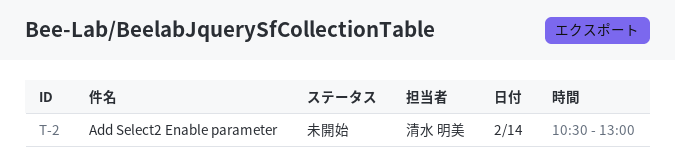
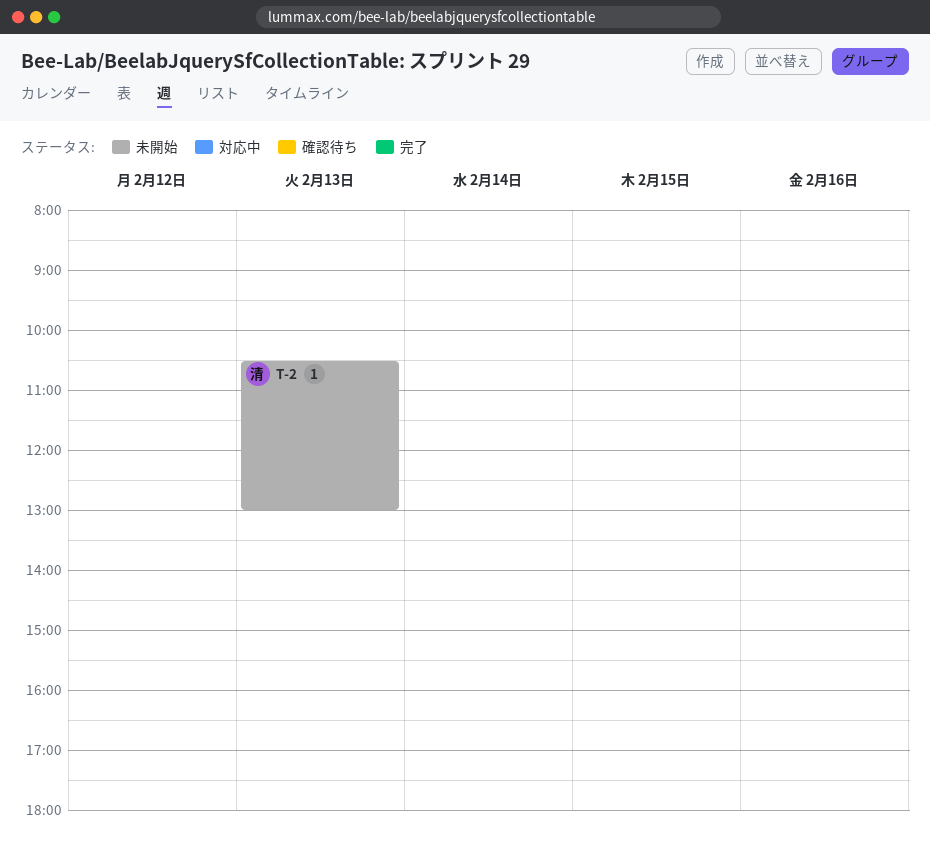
T-2, day: Feb 14 -> Feb 13

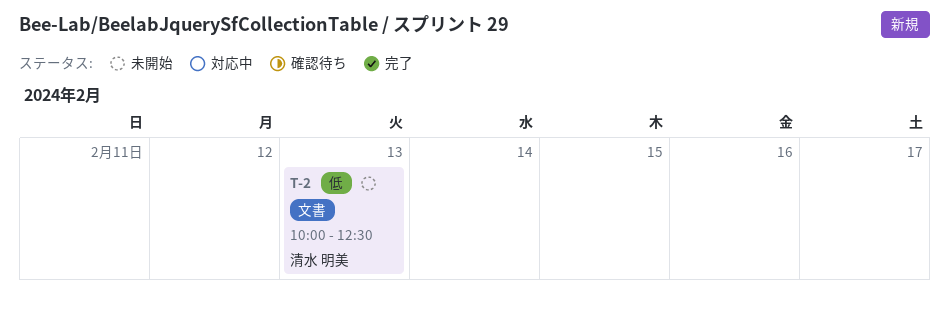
T-2, begins: 10:30 -> 10:00
T-2, ends: 13:00 -> 12:30

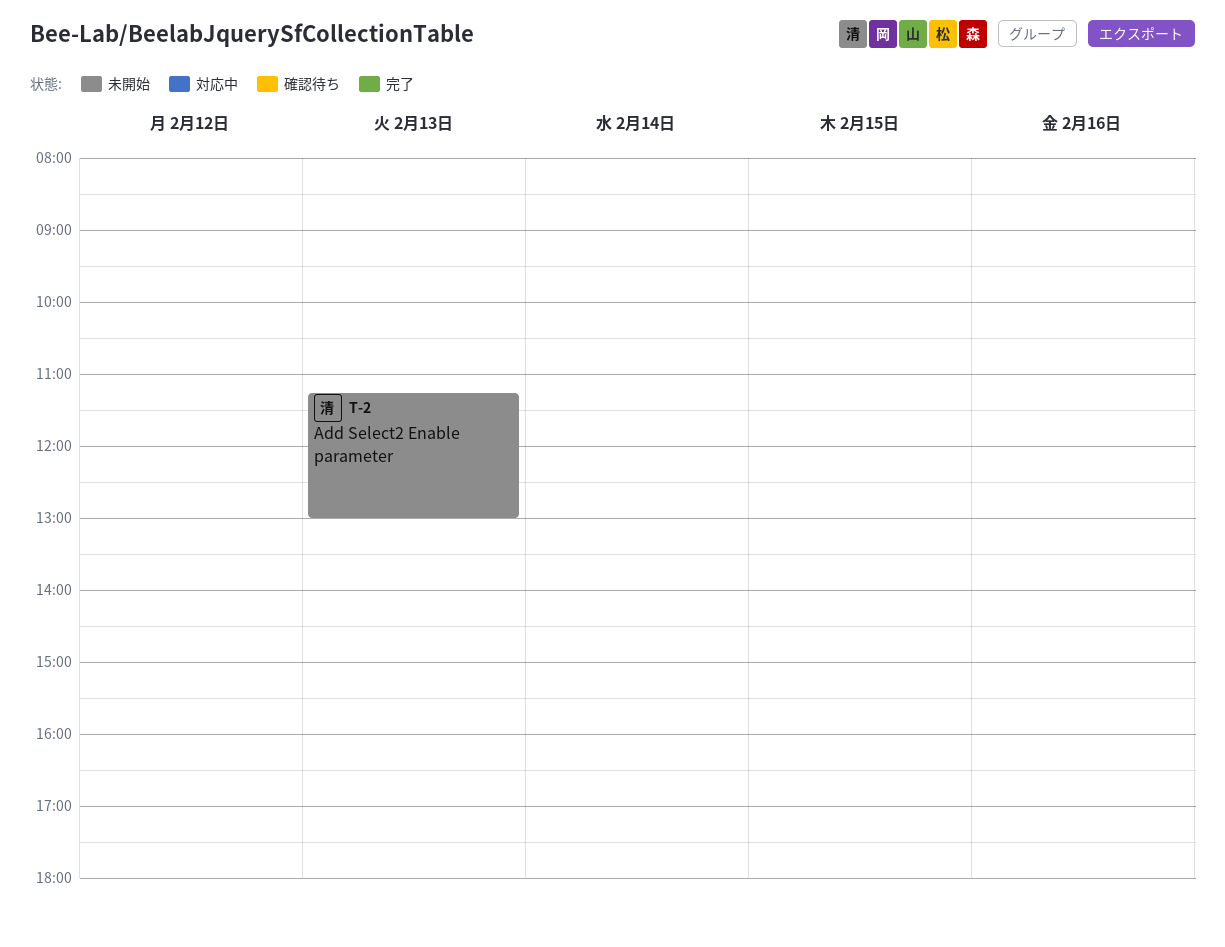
T-2, begins: 10:00 -> 11:15
T-2, ends: 12:30 -> 13:00

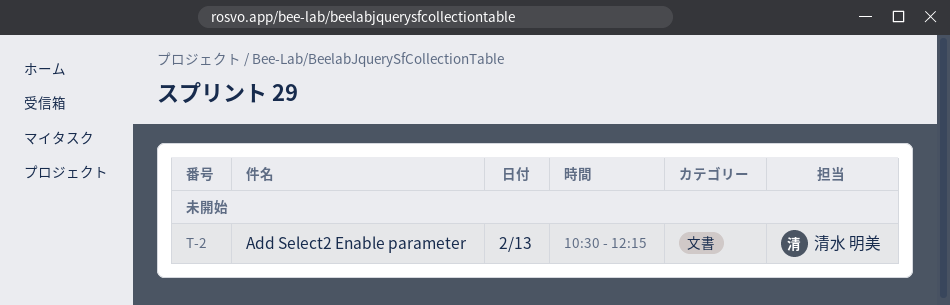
T-2, begins: 11:15 -> 10:30
T-2, ends: 13:00 -> 12:15

